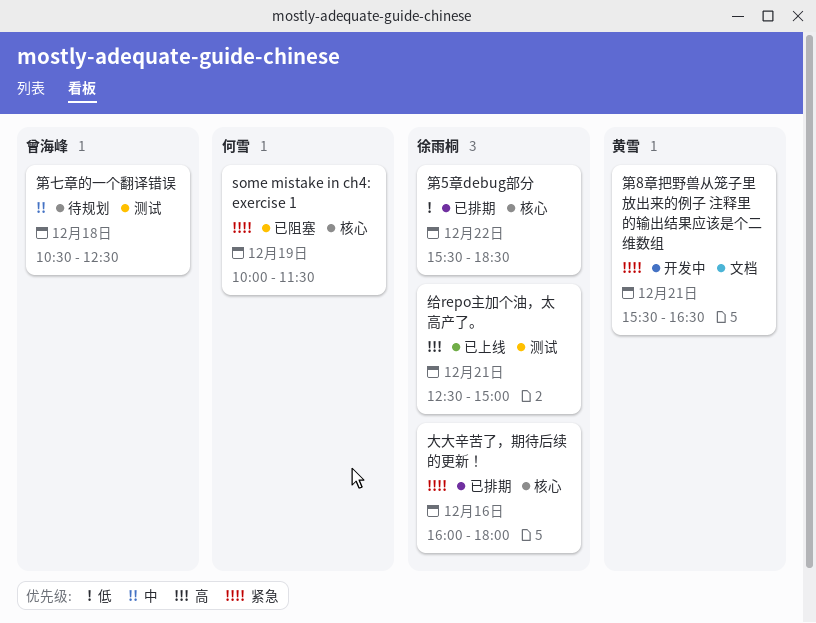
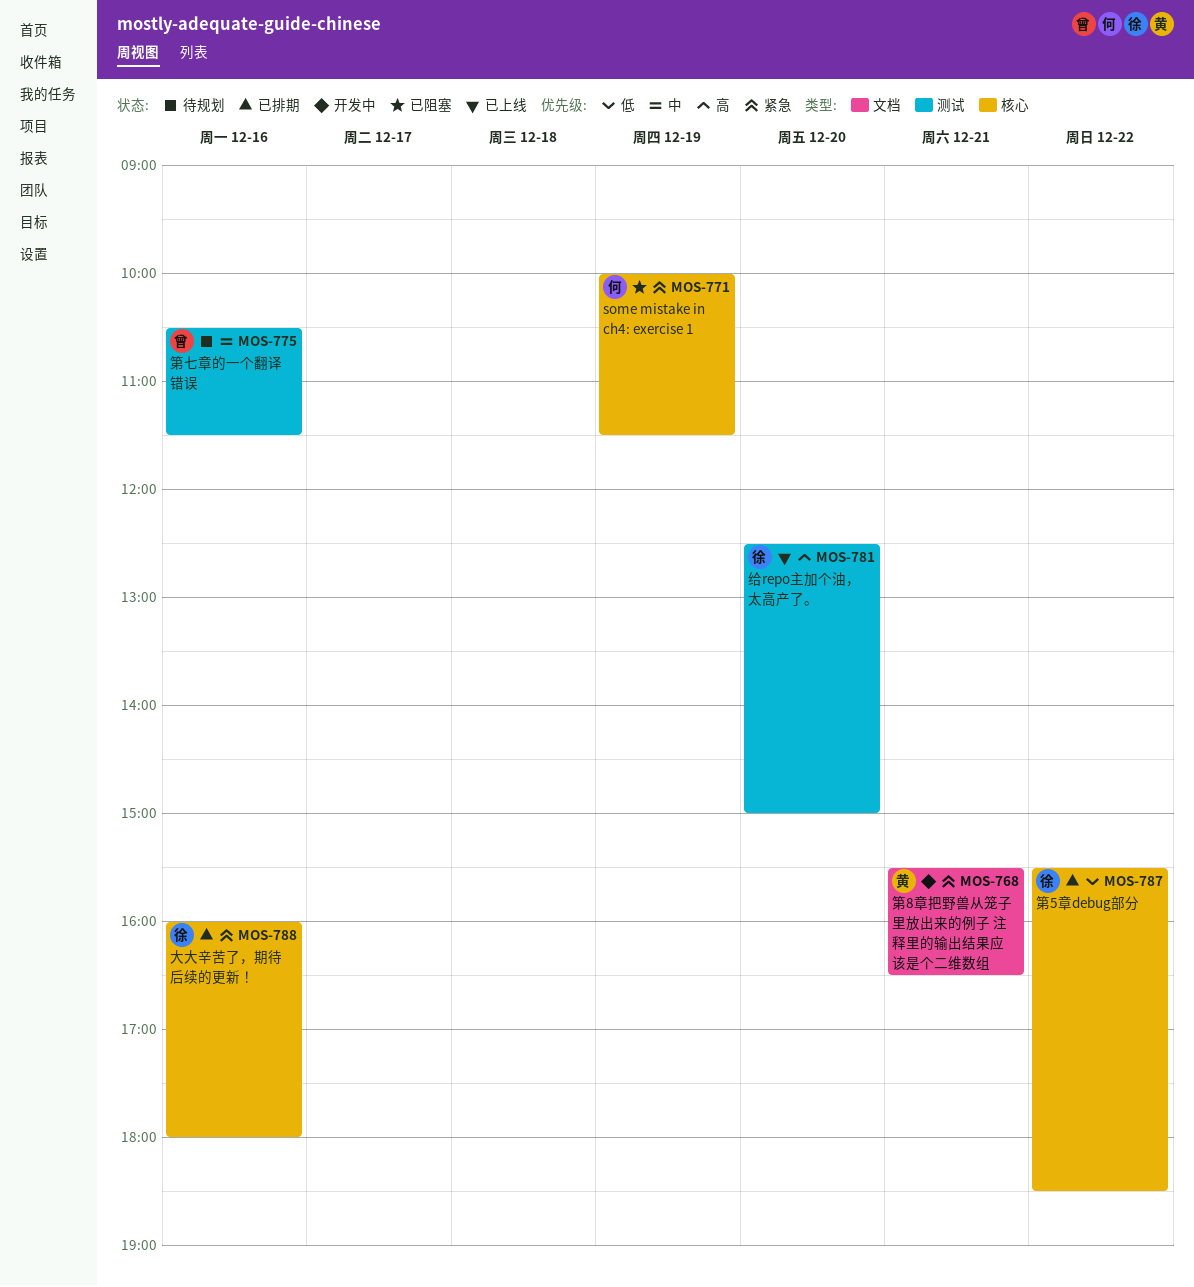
第七章的一个翻译错误, day: Dec 18 -> Dec 16
第七章的一个翻译错误, ends: 12:30 -> 11:30
给repo主加个油，太高产了。, day: Dec 21 -> Dec 20

